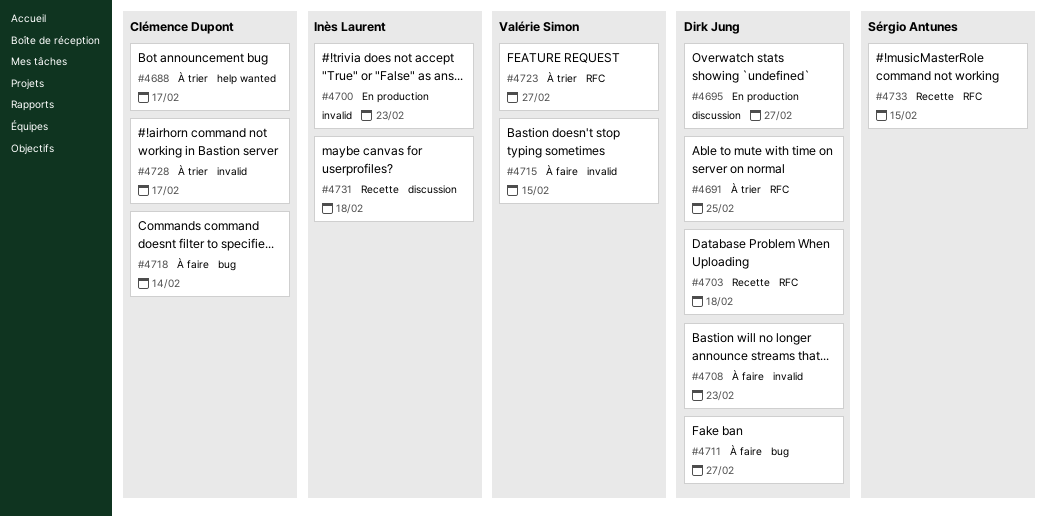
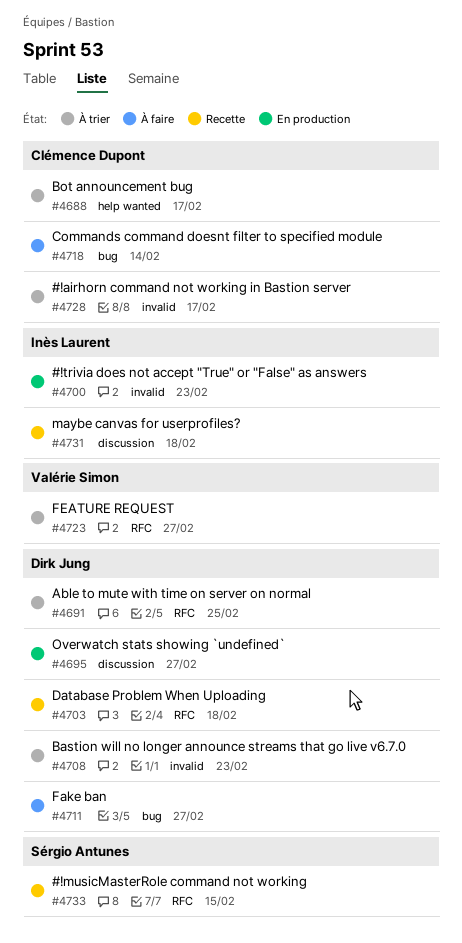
#4708, status: À faire -> À trier
#4715: present -> none

